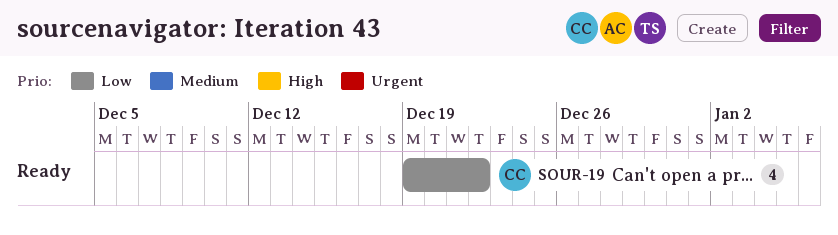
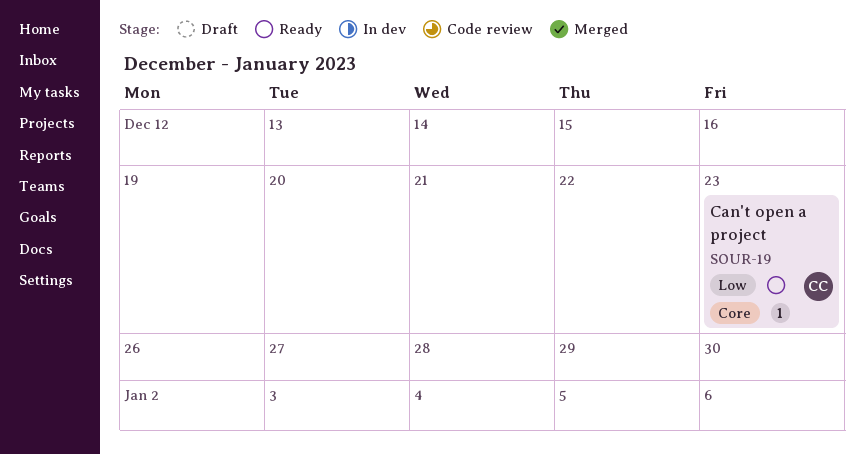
SOUR-19, estimate: 4 -> 1
SOUR-19, due: Dec 22 -> Dec 23

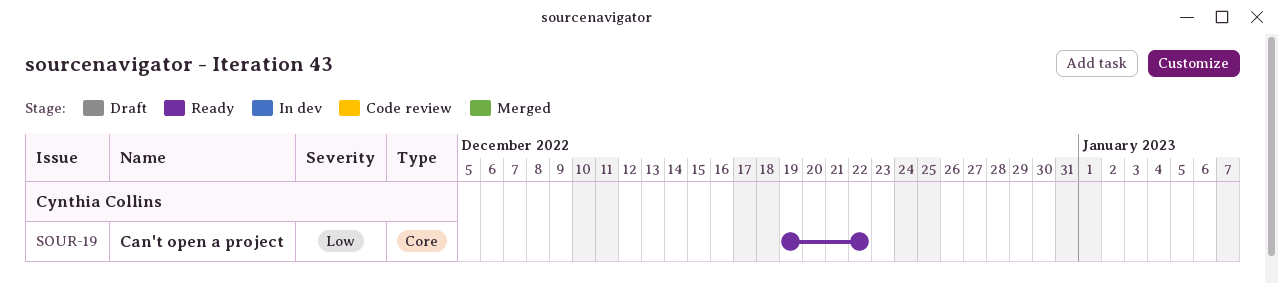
SOUR-19, due: Dec 23 -> Dec 22

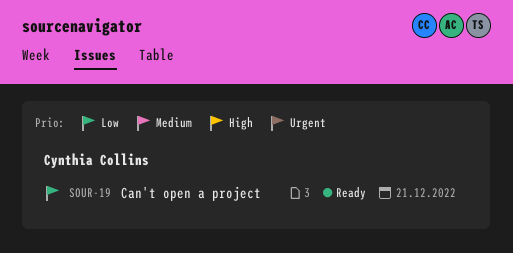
SOUR-19, due: Dec 22 -> Dec 21

